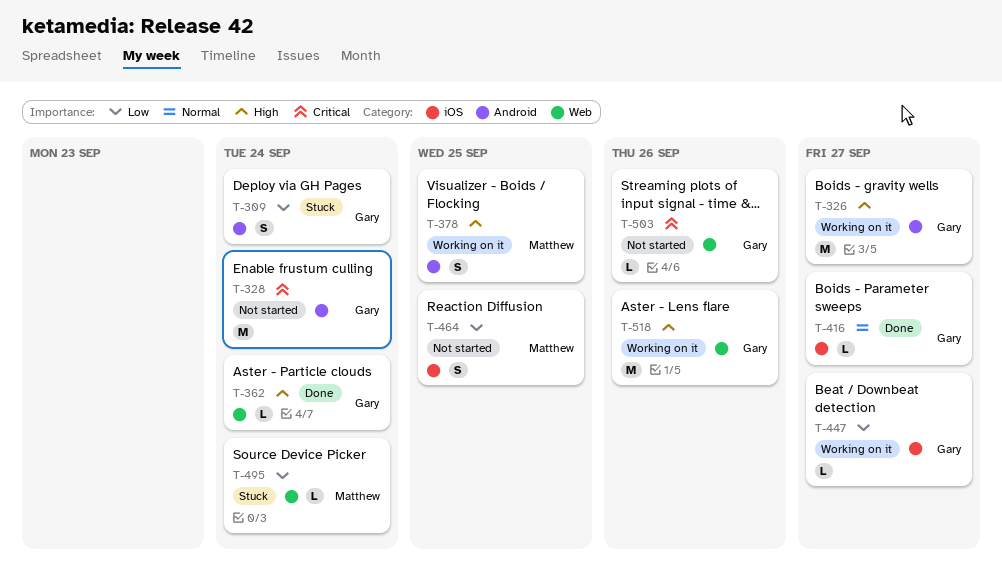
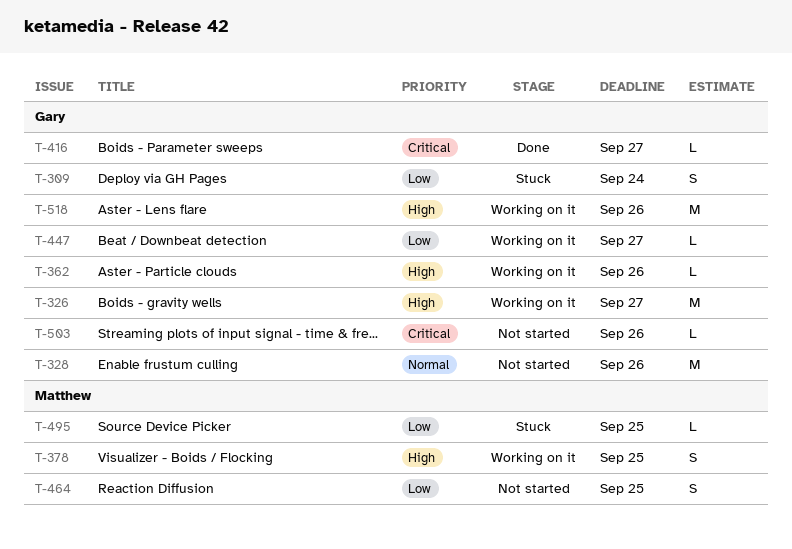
T-328, priority: Critical -> Normal
T-328, due: Sep 24 -> Sep 26
T-362, status: Done -> Working on it
T-362, due: Sep 24 -> Sep 26
T-416, priority: Normal -> Critical
T-495, due: Sep 24 -> Sep 25

